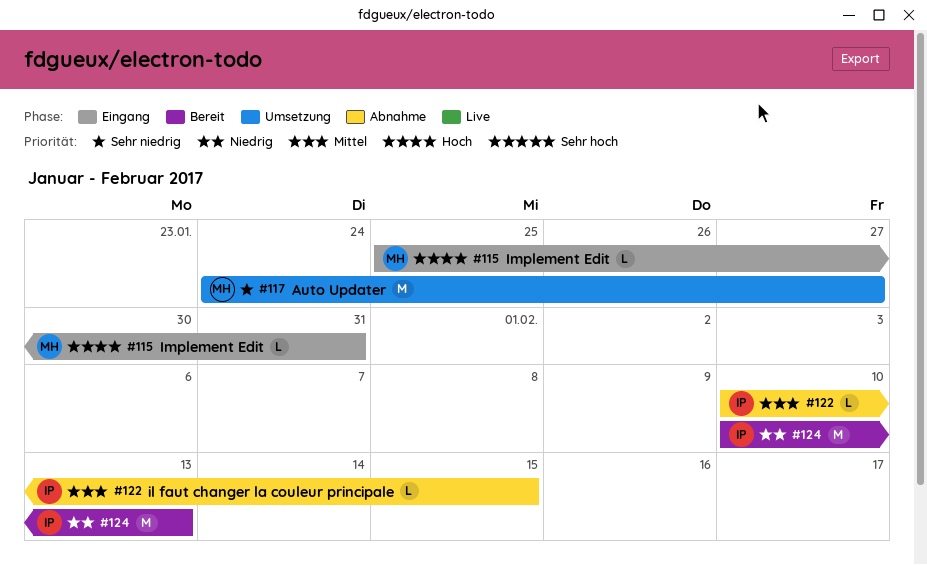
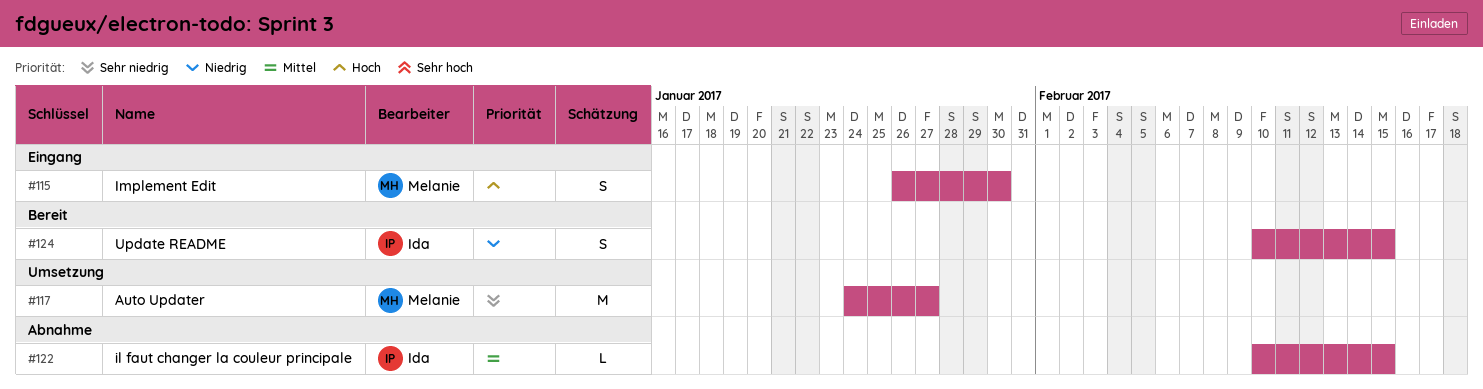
#115, estimate: L -> S
#115, start: Jan 25 -> Jan 26
#115, due: Jan 31 -> Jan 30
#124, estimate: M -> S
#124, due: Feb 13 -> Feb 15

